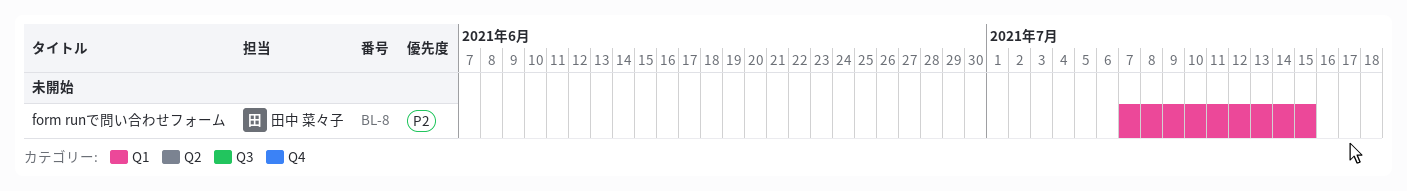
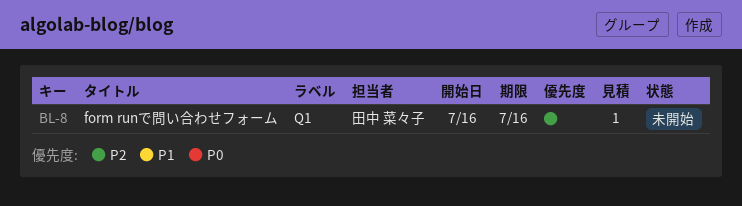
BL-8, start: Jul 7 -> Jul 16
BL-8, due: Jul 15 -> Jul 16

